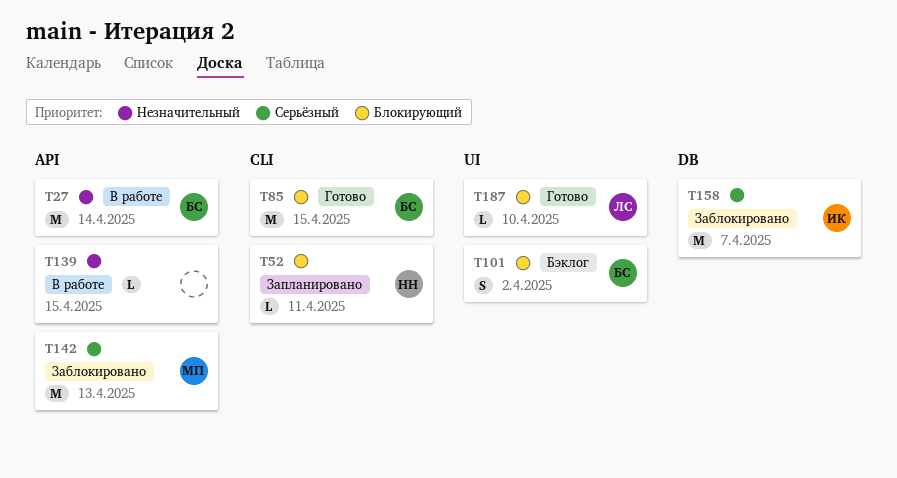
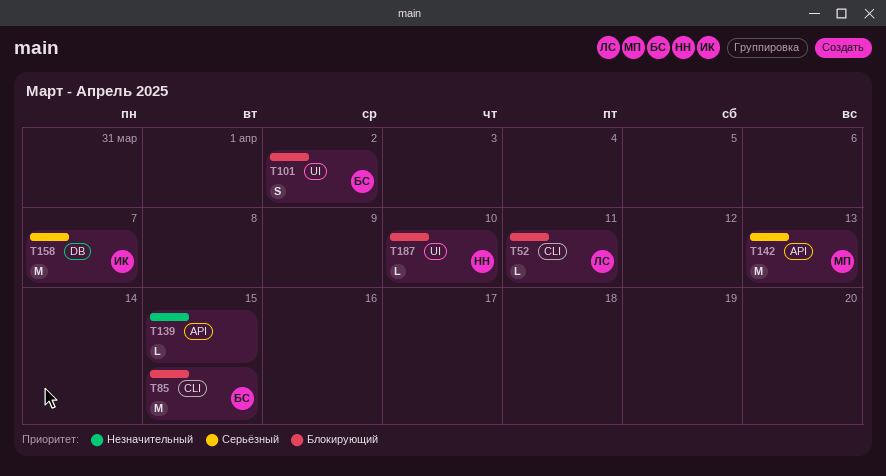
T27: present -> none
T52, owner: НН -> ЛС
T187, owner: ЛС -> НН

